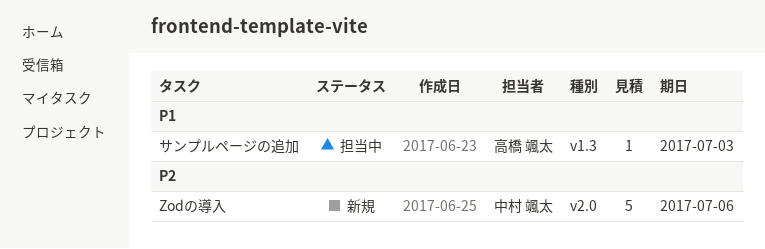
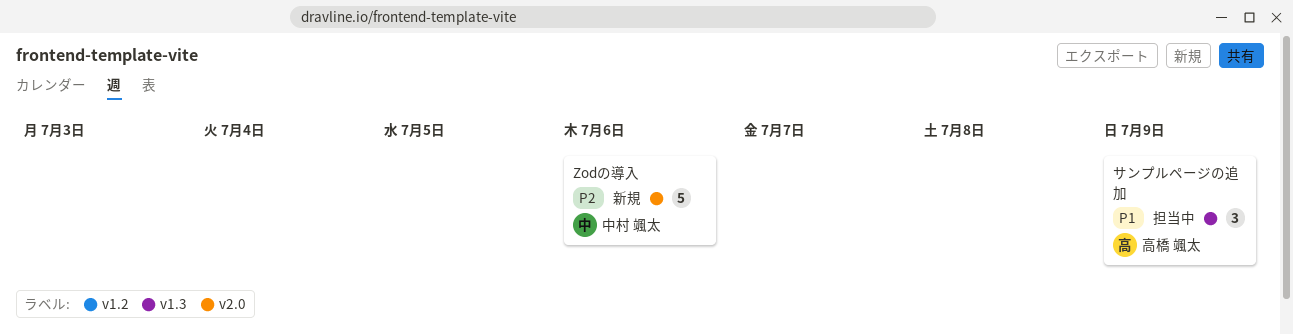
サンプルページの追加, estimate: 1 -> 3
サンプルページの追加, due: Jul 3 -> Jul 9

